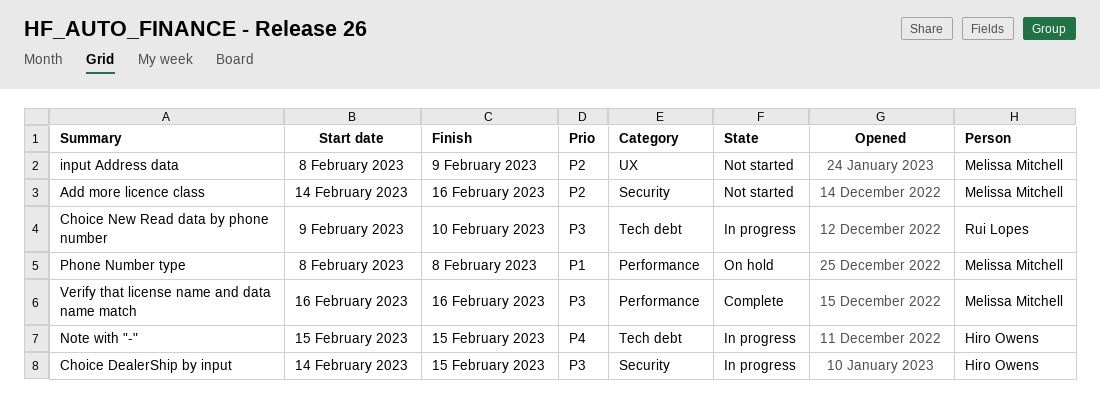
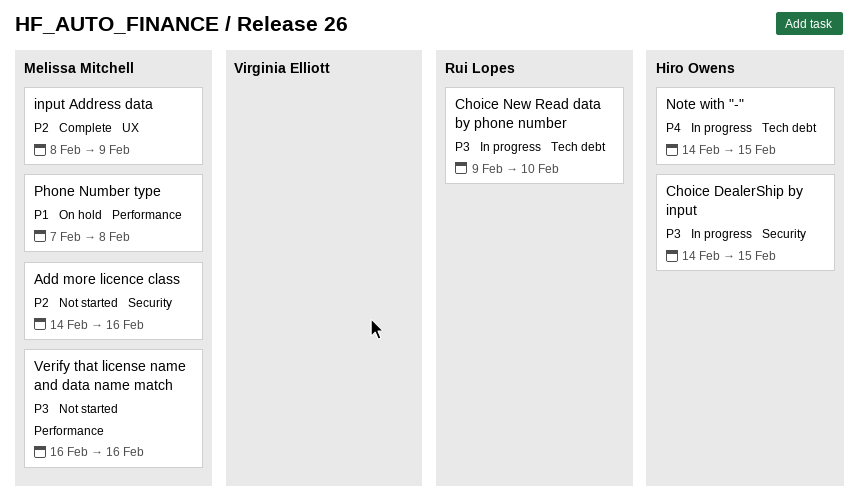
input Address data, status: Not started -> Complete
Note with "-", start: Feb 15 -> Feb 14
Phone Number type, start: Feb 8 -> Feb 7
Verify that license name and data name match, status: Complete -> Not started

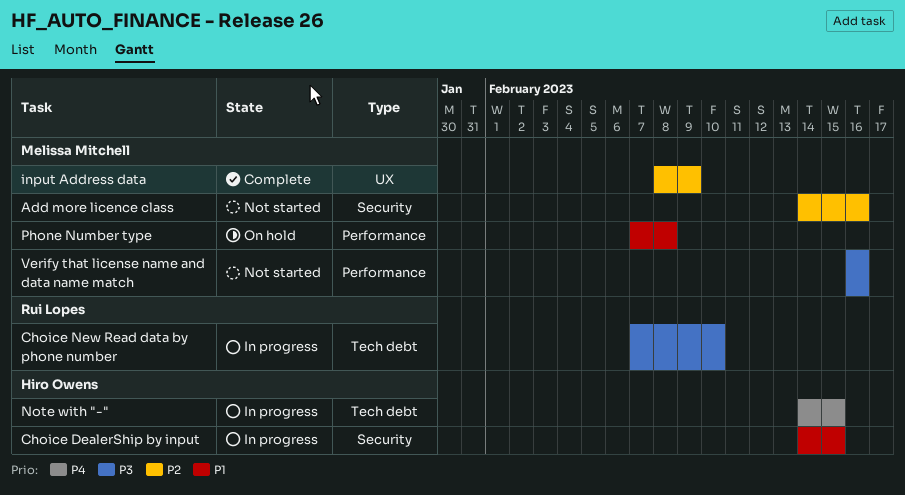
Choice DealerShip by input, priority: P3 -> P1
Choice New Read data by phone number, start: Feb 9 -> Feb 7

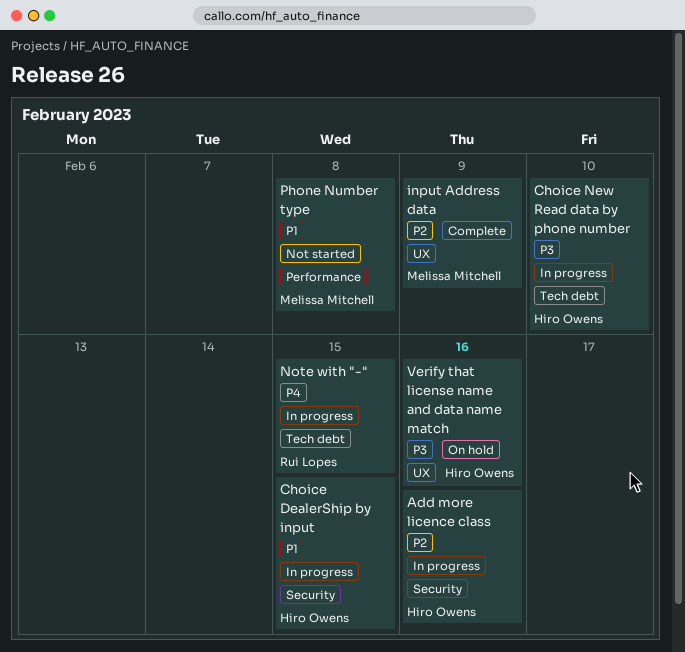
Add more licence class, status: Not started -> In progress
Add more licence class, owner: Melissa Mitchell -> Hiro Owens
Choice New Read data by phone number, owner: Rui Lopes -> Hiro Owens
Note with "-", owner: Hiro Owens -> Rui Lopes
Phone Number type, status: On hold -> Not started
Verify that license name and data name match, status: Not started -> On hold
Verify that license name and data name match, owner: Melissa Mitchell -> Hiro Owens
Verify that license name and data name match, label: Performance -> UX

